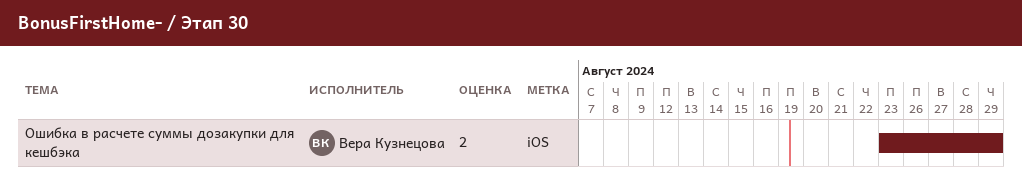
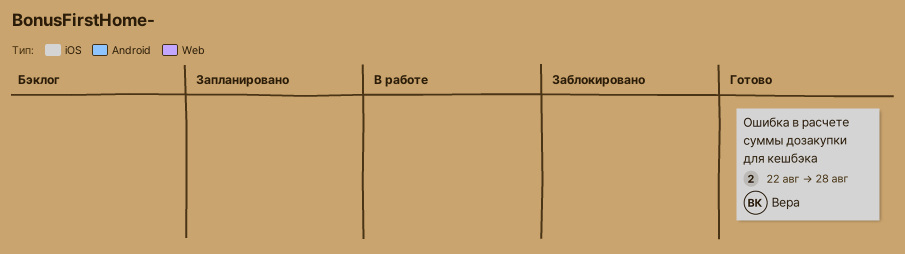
Ошибка в расчете суммы дозакупки для кешбэка, start: Aug 23 -> Aug 22
Ошибка в расчете суммы дозакупки для кешбэка, due: Aug 29 -> Aug 28

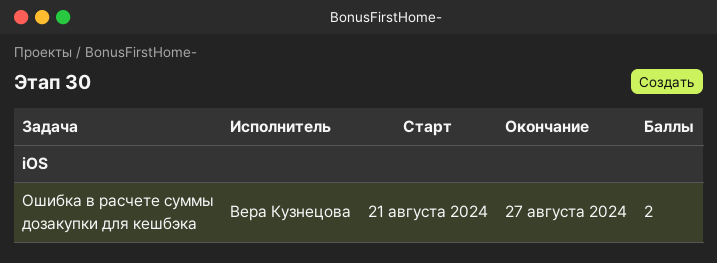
Ошибка в расчете суммы дозакупки для кешбэка, start: Aug 22 -> Aug 21
Ошибка в расчете суммы дозакупки для кешбэка, due: Aug 28 -> Aug 27

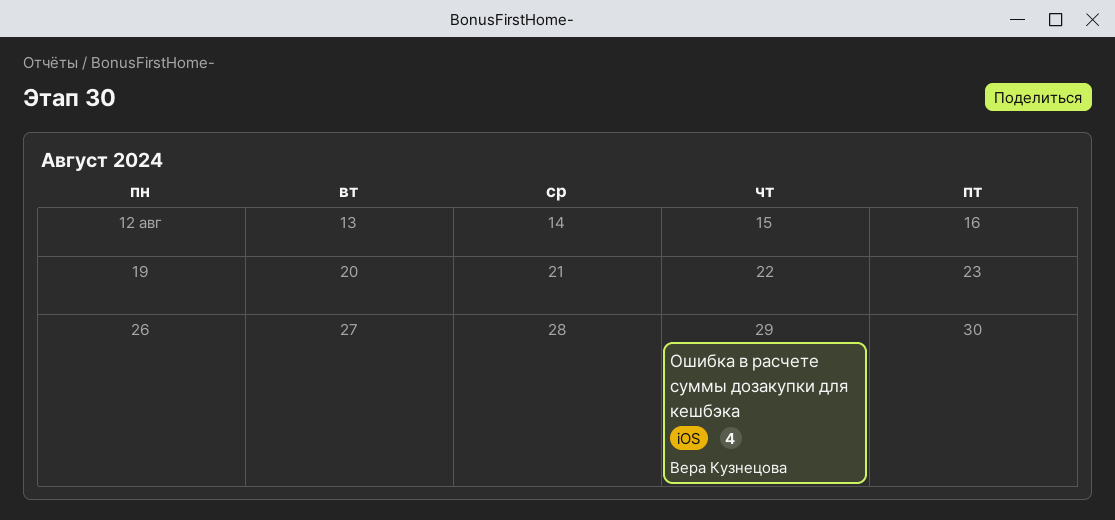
Ошибка в расчете суммы дозакупки для кешбэка, estimate: 2 -> 4
Ошибка в расчете суммы дозакупки для кешбэка, due: Aug 27 -> Aug 29

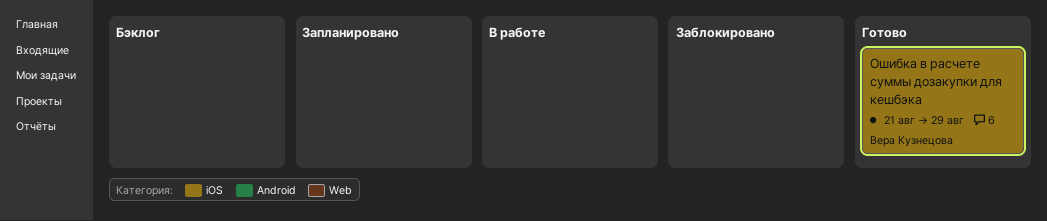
Ошибка в расчете суммы дозакупки для кешбэка, estimate: 4 -> 1

